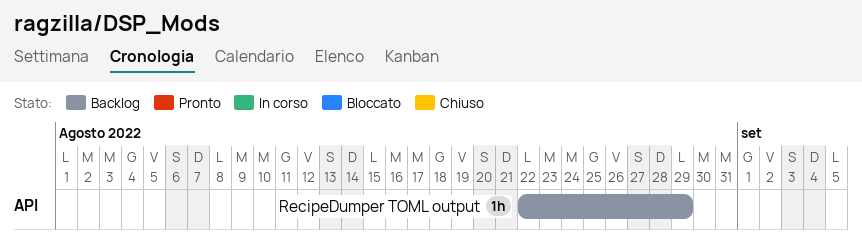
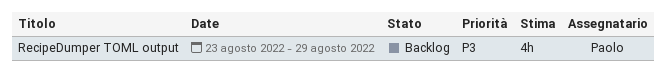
RecipeDumper TOML output, estimate: 1h -> 4h
RecipeDumper TOML output, start: Aug 22 -> Aug 23

